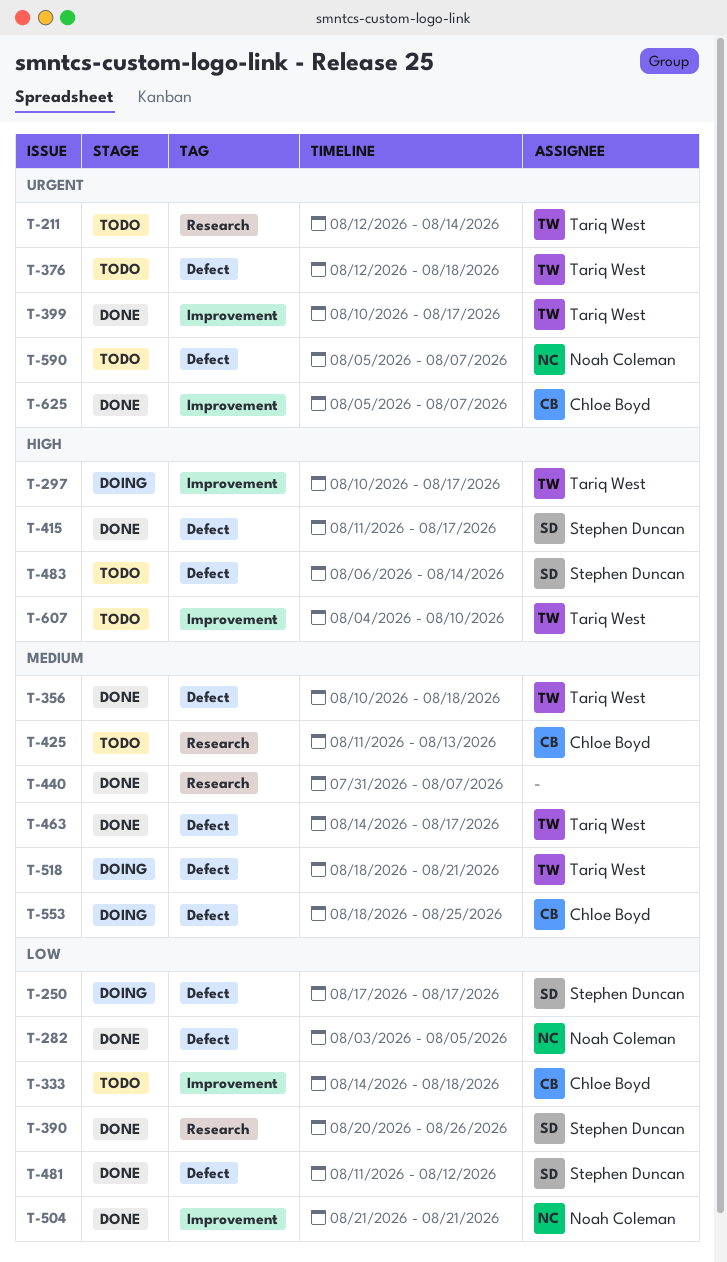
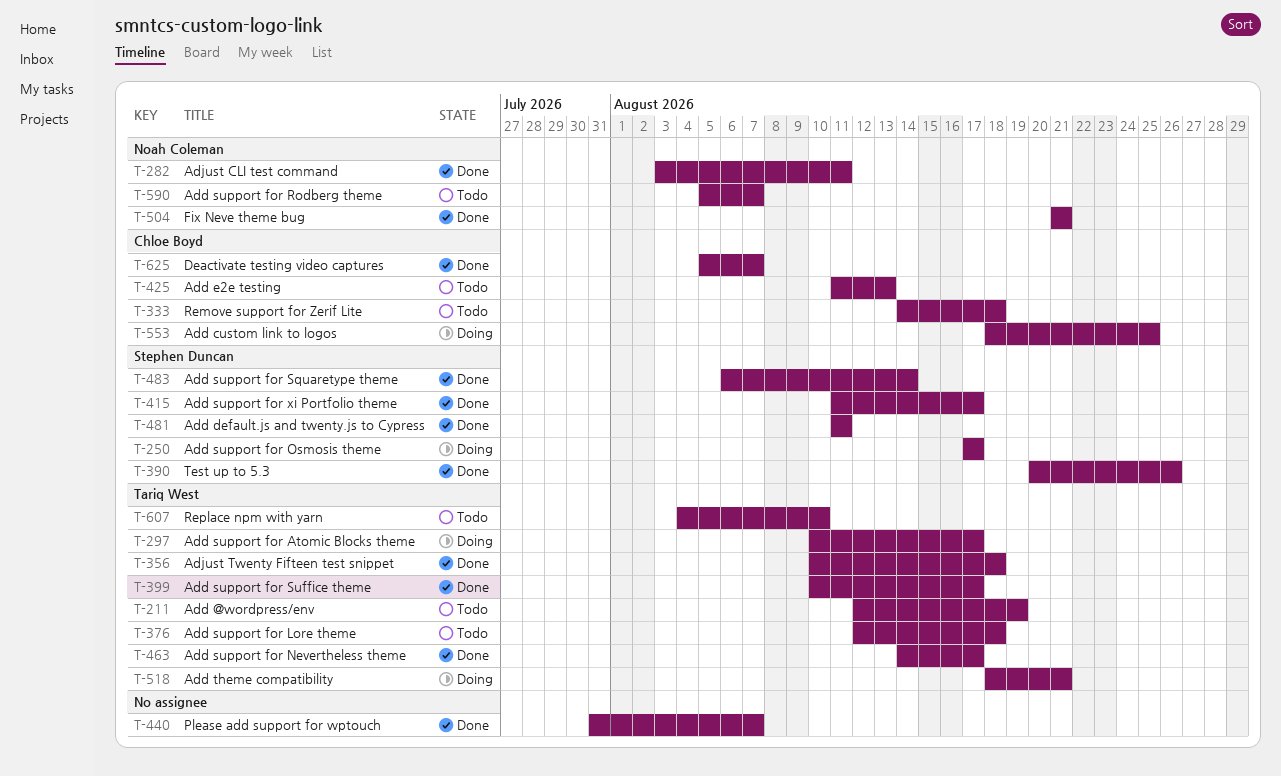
T-211, due: Aug 14 -> Aug 19
T-282, due: Aug 5 -> Aug 11
T-481, due: Aug 12 -> Aug 11
T-483, status: Todo -> Done

